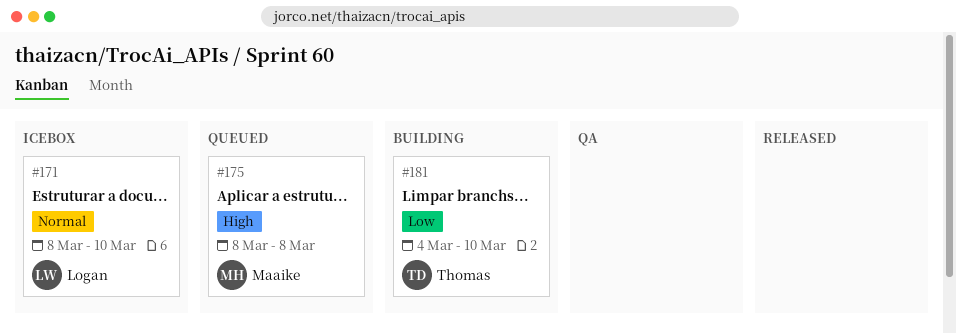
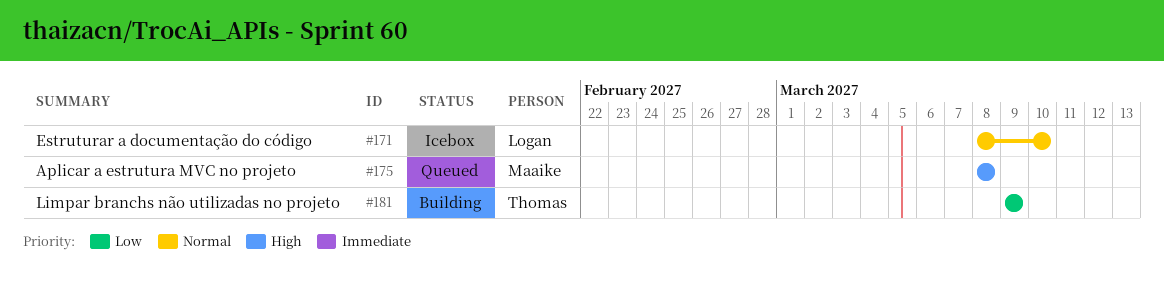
#181, start: Mar 4 -> Mar 9
#181, due: Mar 10 -> Mar 9

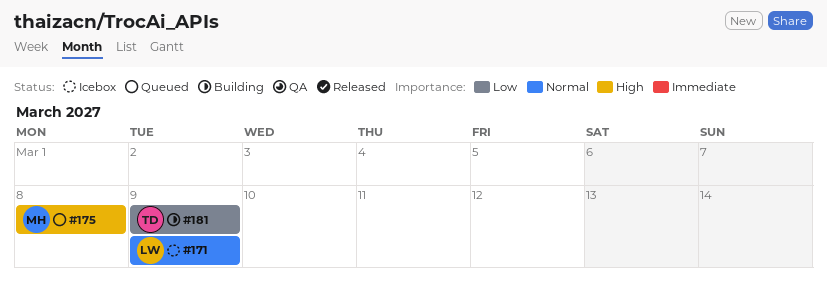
#171, start: Mar 8 -> Mar 9
#171, due: Mar 10 -> Mar 9

